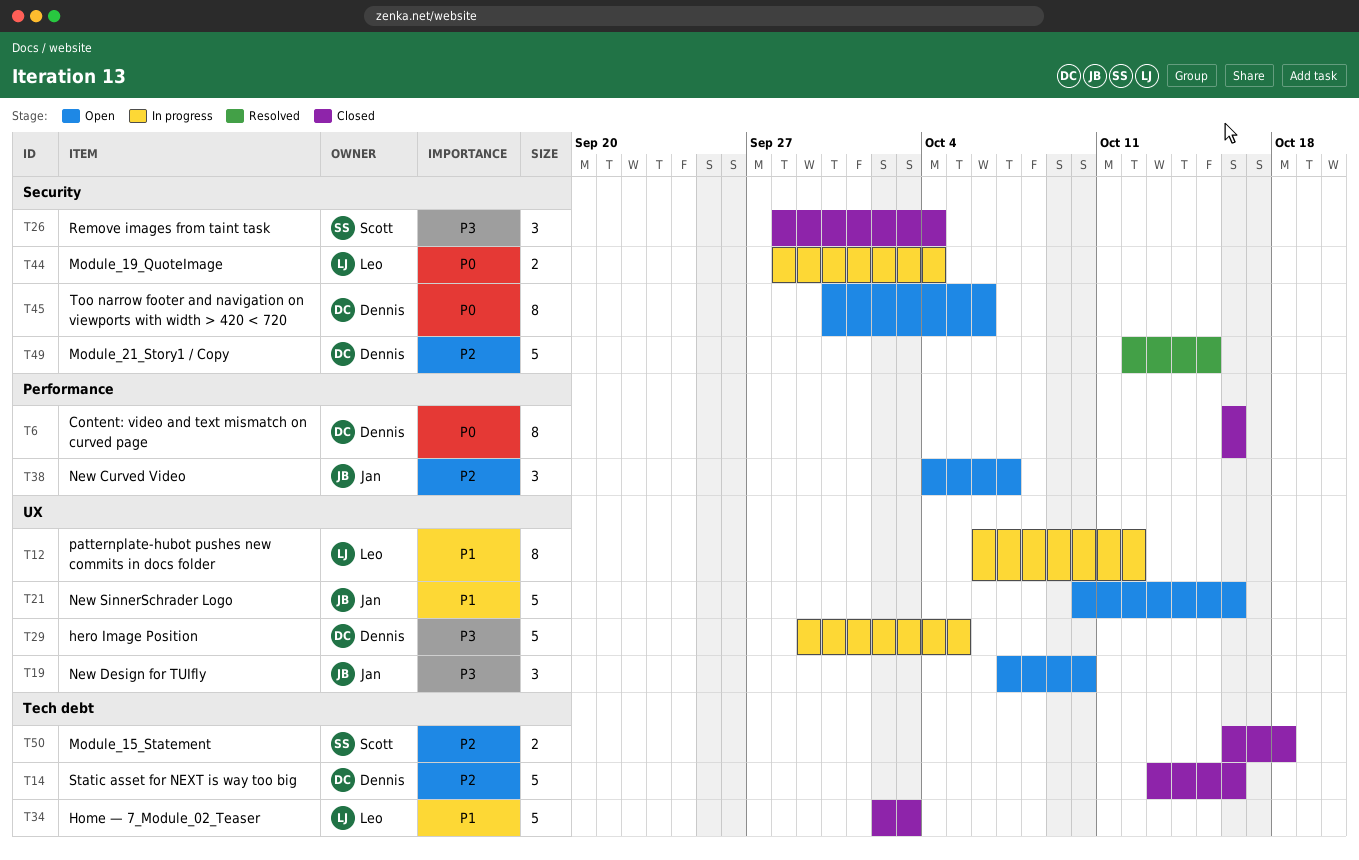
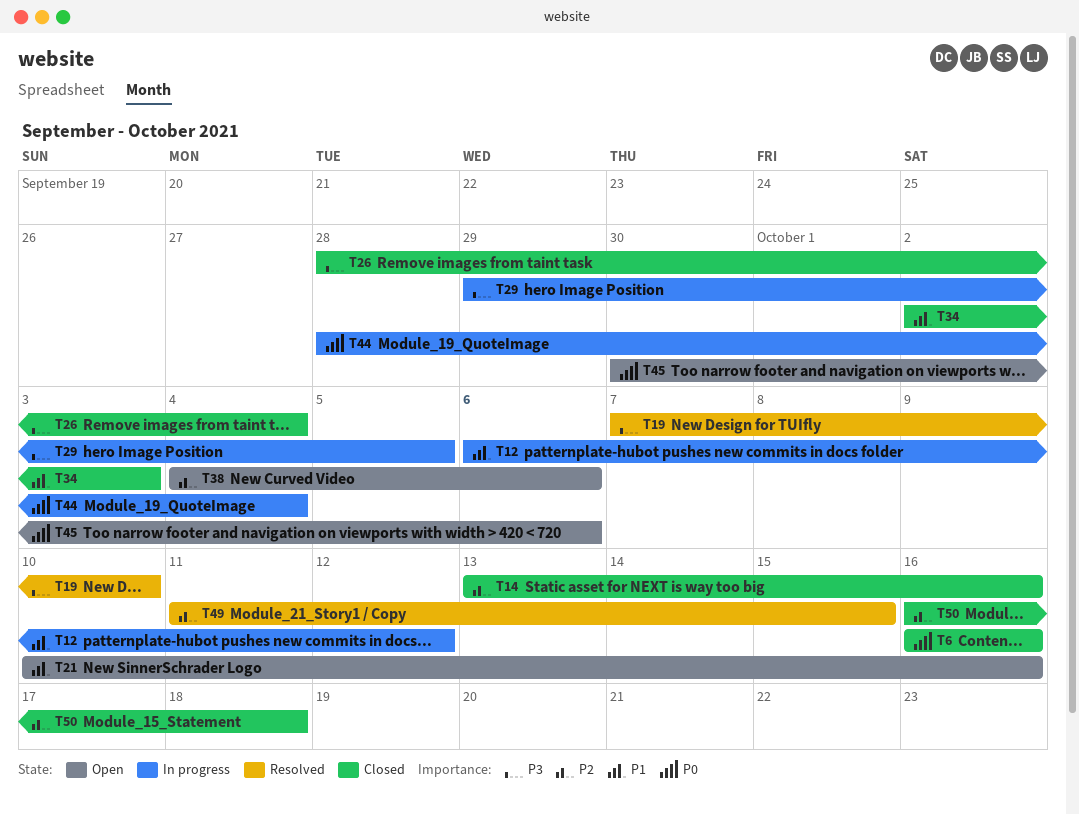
T19, status: Open -> Resolved
T38, due: Oct 7 -> Oct 6
T49, start: Oct 12 -> Oct 11

